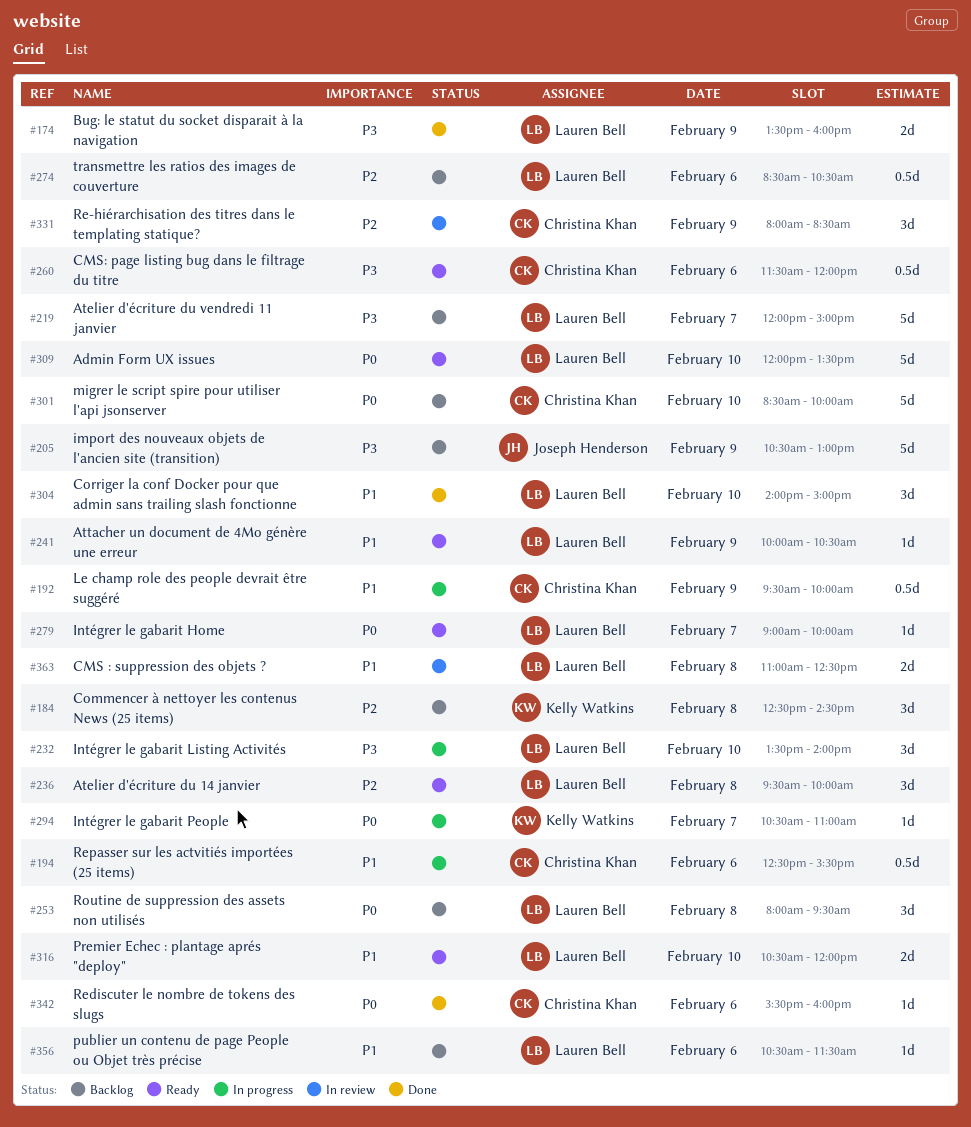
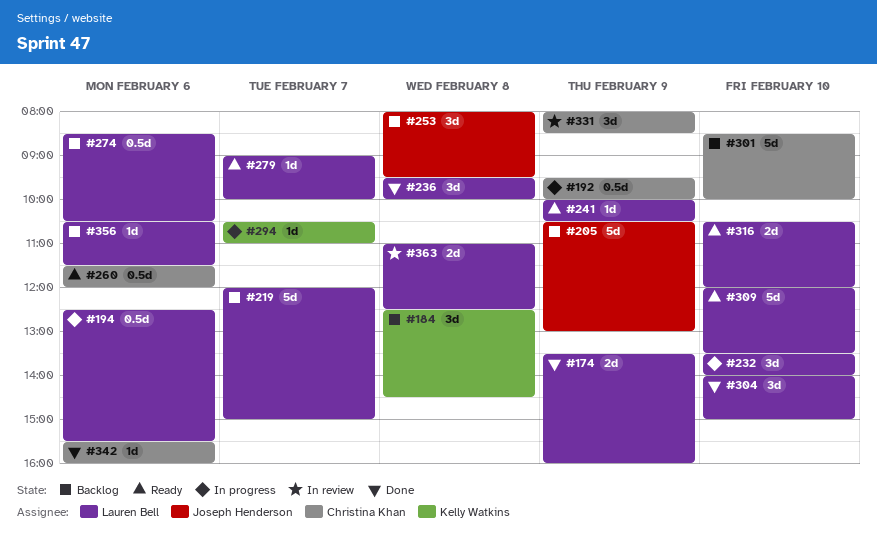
#194, owner: Christina Khan -> Lauren Bell
#236, status: Ready -> Done
#253, owner: Lauren Bell -> Joseph Henderson

